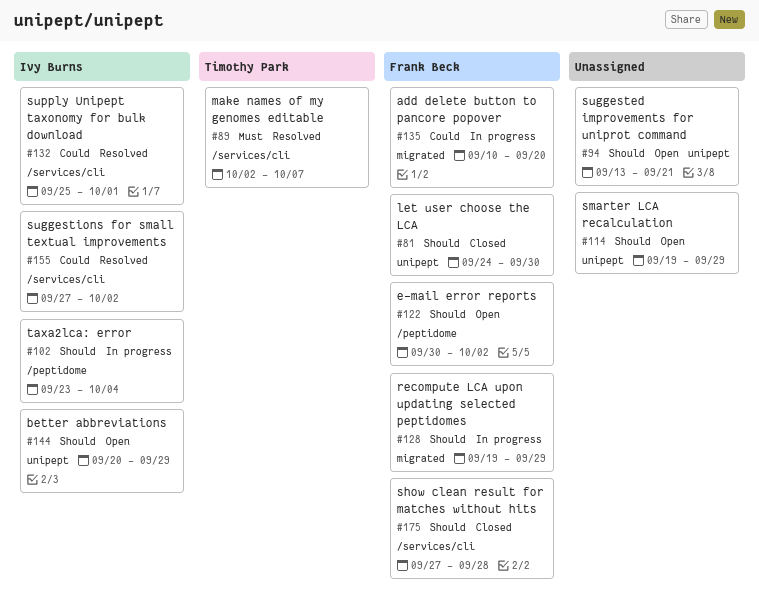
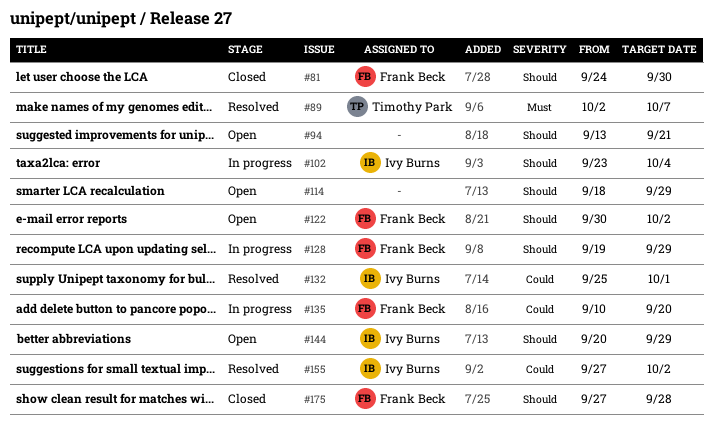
#114, start: Sep 19 -> Sep 18

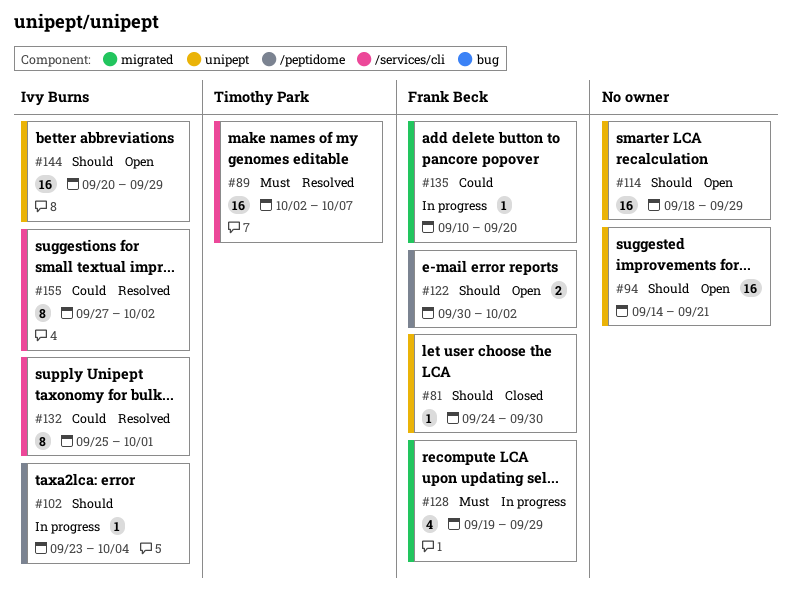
#94, start: Sep 13 -> Sep 14
#128, priority: Should -> Must
#175: present -> none

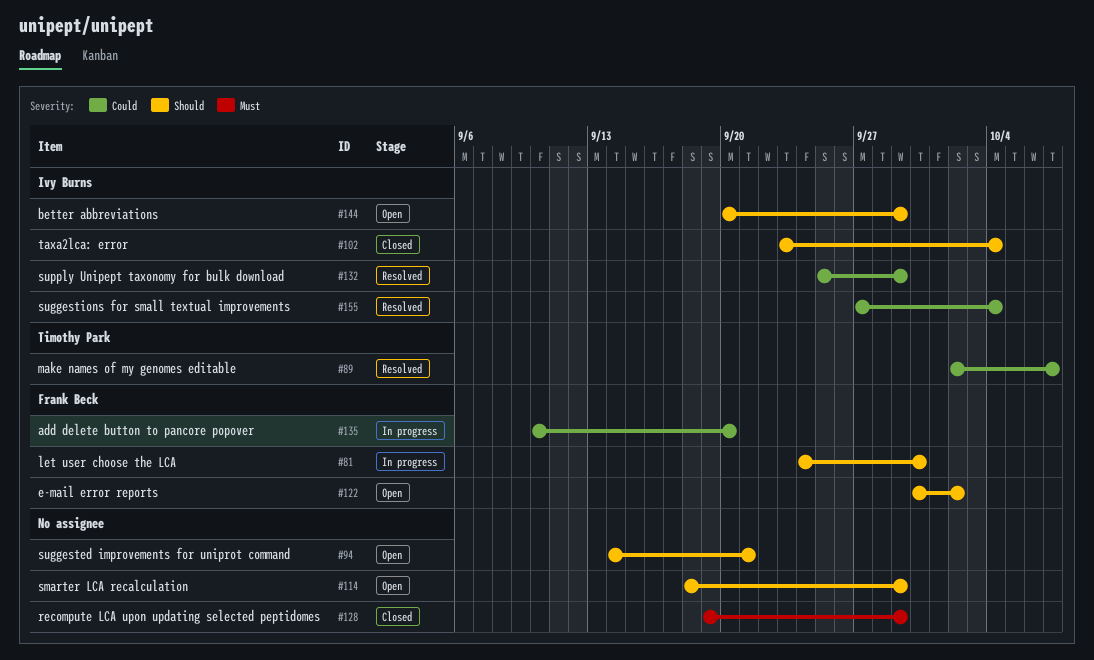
#81, status: Closed -> In progress
#89, priority: Must -> Could
#102, status: In progress -> Closed
#128, status: In progress -> Closed
#128, owner: Frank Beck -> none
#132, due: Oct 1 -> Sep 29
#155, due: Oct 2 -> Oct 4

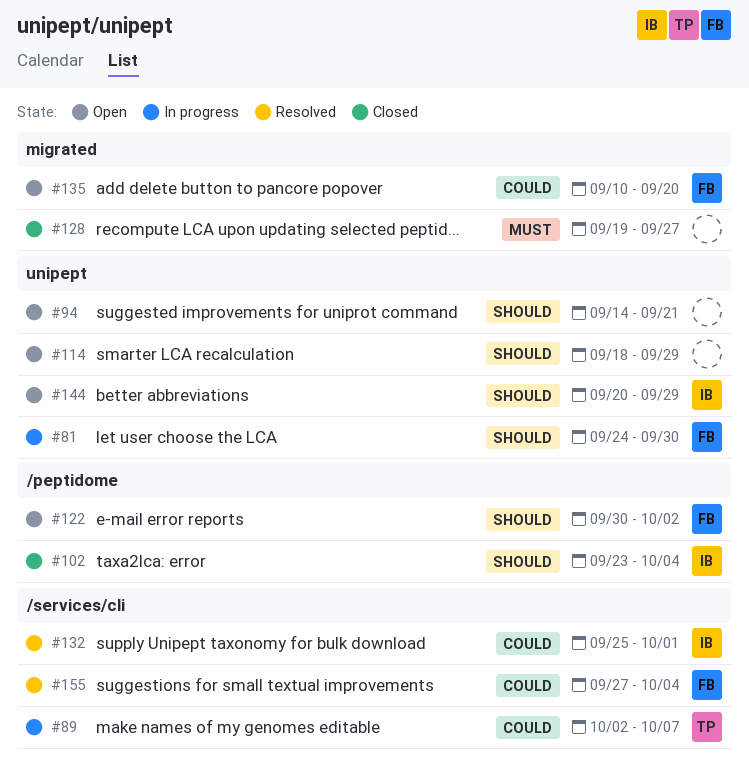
#89, status: Resolved -> In progress
#128, due: Sep 29 -> Sep 27
#132, due: Sep 29 -> Oct 1
#135, status: In progress -> Open
#155, owner: Ivy Burns -> Frank Beck

